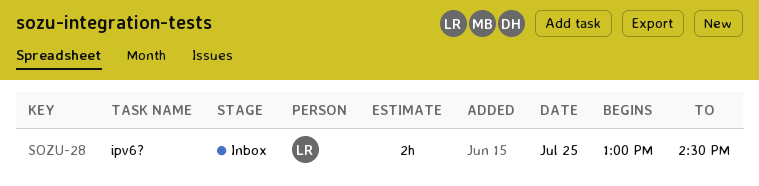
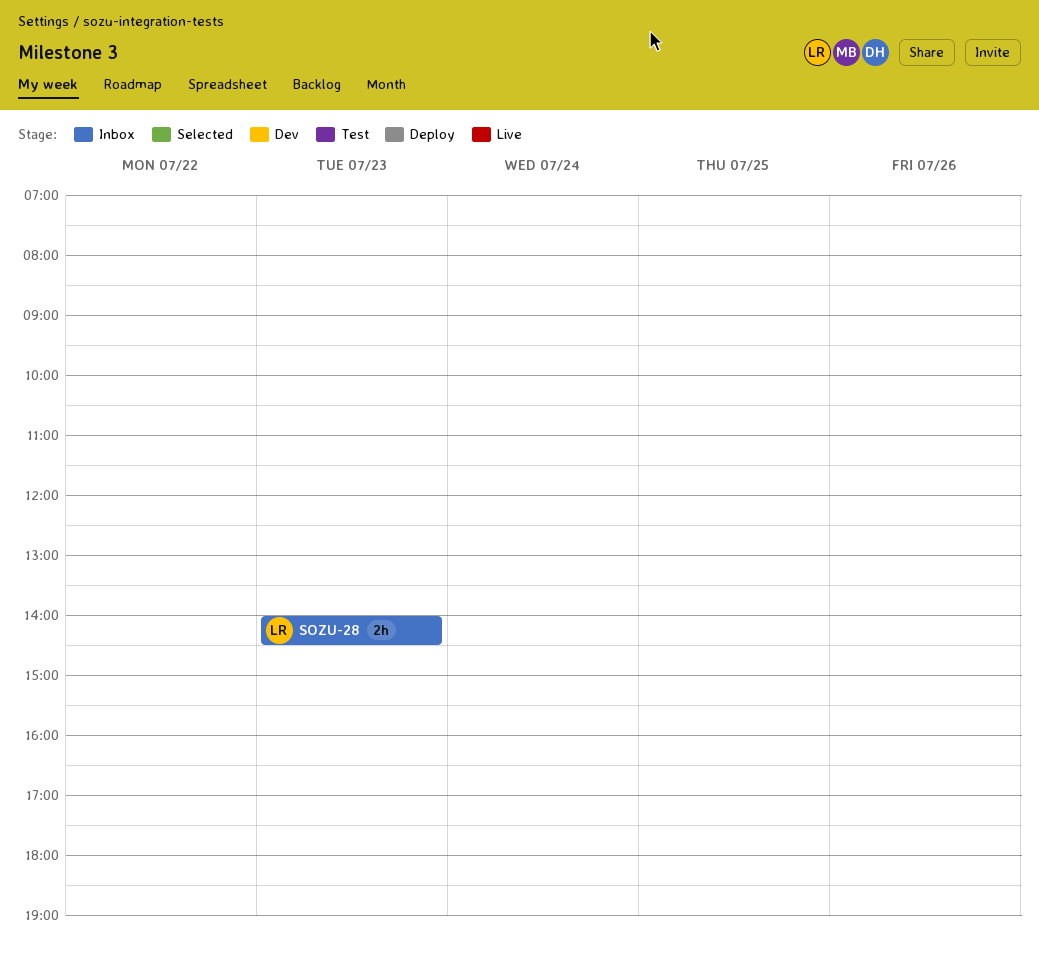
SOZU-28, day: Jul 25 -> Jul 23
SOZU-28, begins: 13:00 -> 14:00

